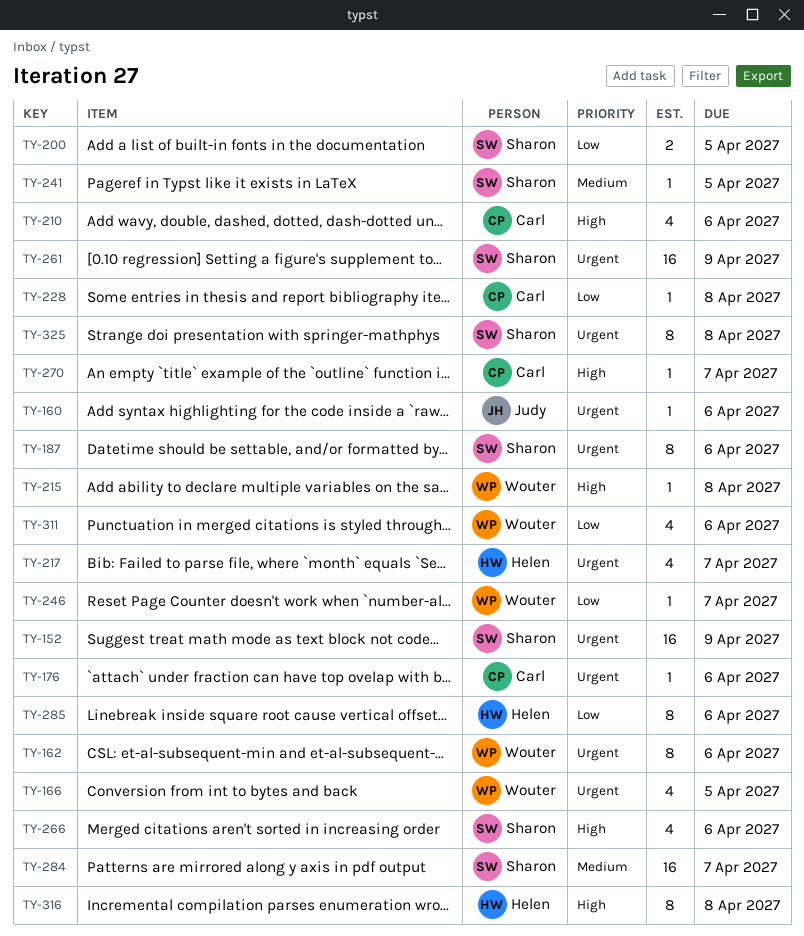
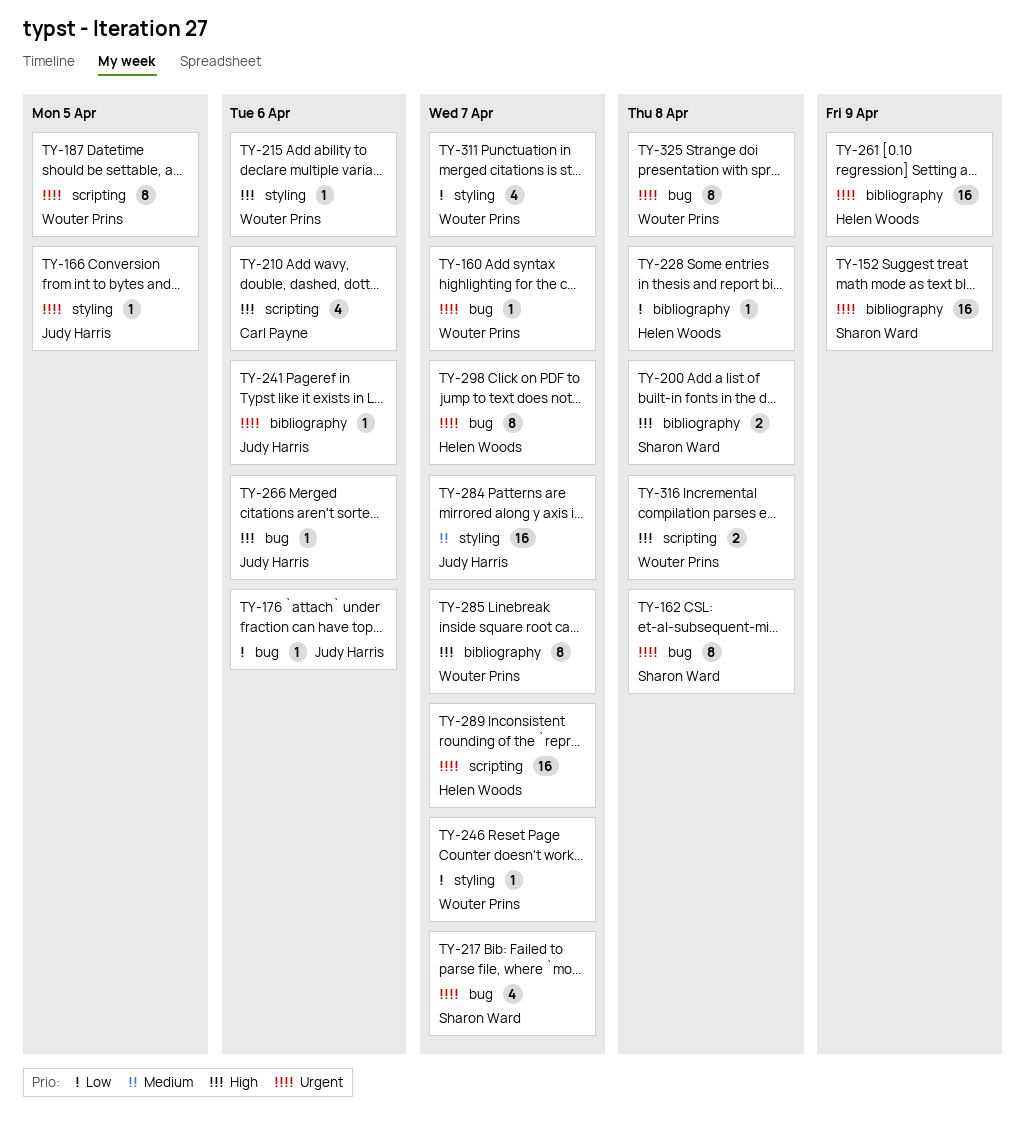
TY-160, owner: Judy Harris -> Wouter Prins
TY-160, due: Apr 6 -> Apr 7
TY-162, owner: Wouter Prins -> Sharon Ward
TY-162, due: Apr 6 -> Apr 8
TY-166, owner: Wouter Prins -> Judy Harris
TY-166, estimate: 4 -> 1
TY-176, owner: Carl Payne -> Judy Harris
TY-176, priority: Urgent -> Low
TY-187, owner: Sharon Ward -> Wouter Prins
TY-187, due: Apr 6 -> Apr 5
TY-200, priority: Low -> High
TY-200, due: Apr 5 -> Apr 8
TY-215, due: Apr 8 -> Apr 6
TY-217, owner: Helen Woods -> Sharon Ward
TY-228, owner: Carl Payne -> Helen Woods
TY-241, owner: Sharon Ward -> Judy Harris
TY-241, priority: Medium -> Urgent
TY-241, due: Apr 5 -> Apr 6
TY-261, owner: Sharon Ward -> Helen Woods
TY-266, owner: Sharon Ward -> Judy Harris
TY-266, estimate: 4 -> 1
TY-270: present -> none
TY-284, owner: Sharon Ward -> Judy Harris
TY-285, owner: Helen Woods -> Wouter Prins
TY-285, priority: Low -> High
TY-285, due: Apr 6 -> Apr 7
TY-289: none -> present
TY-298: none -> present
TY-311, due: Apr 6 -> Apr 7
TY-316, owner: Helen Woods -> Wouter Prins
TY-316, estimate: 8 -> 2
TY-325, owner: Sharon Ward -> Wouter Prins

